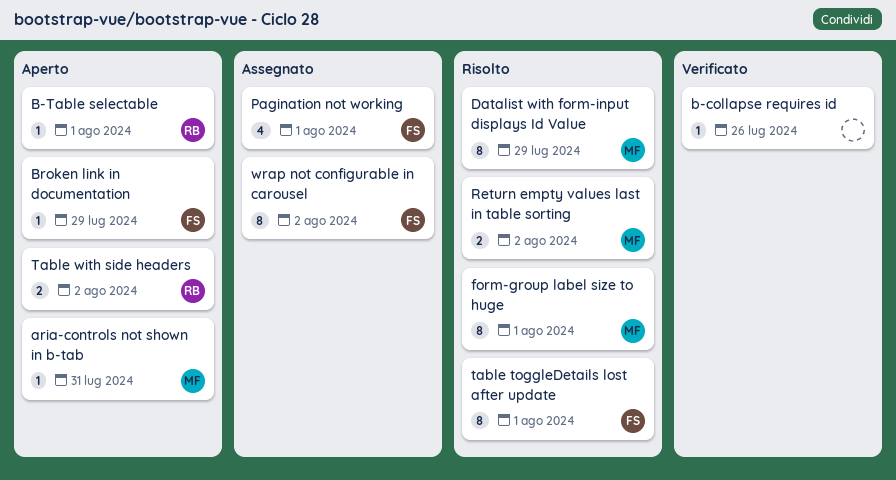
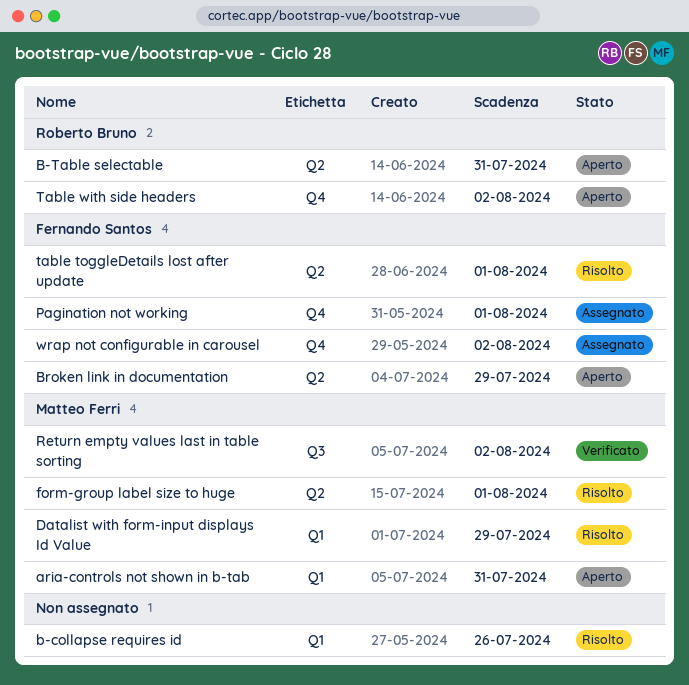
b-collapse requires id, status: Verificato -> Risolto
B-Table selectable, due: Aug 1 -> Jul 31
Return empty values last in table sorting, status: Risolto -> Verificato

